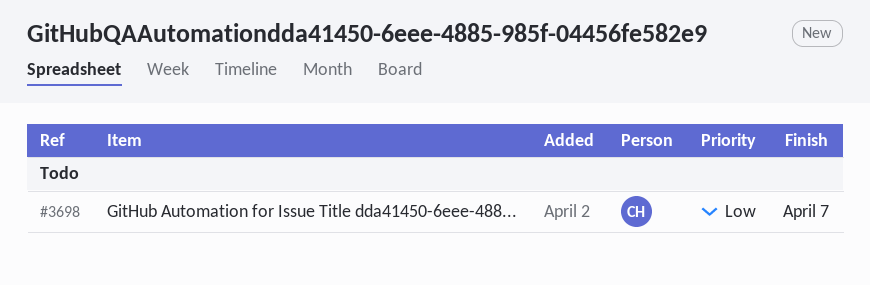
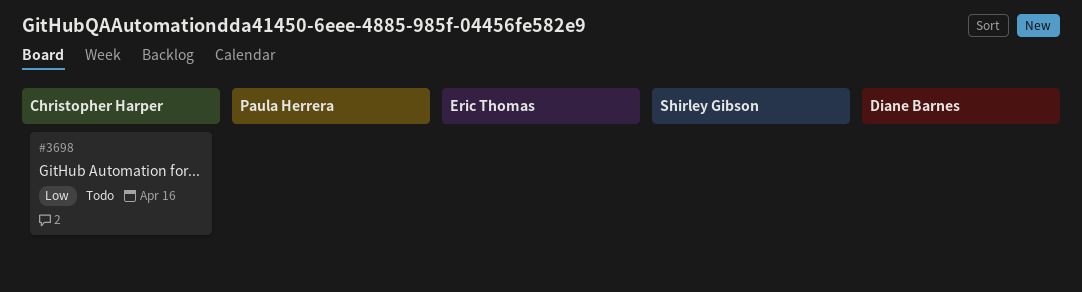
#3698, due: Apr 7 -> Apr 16

